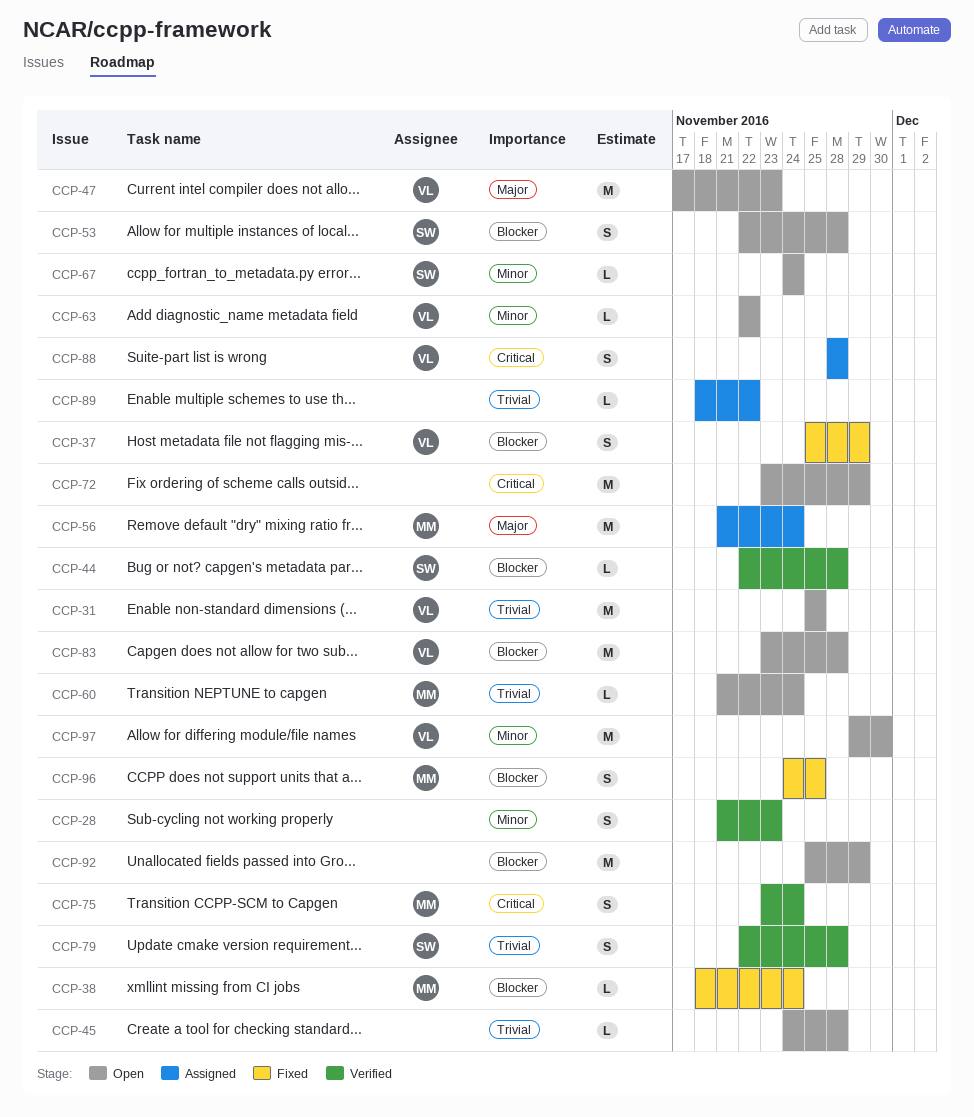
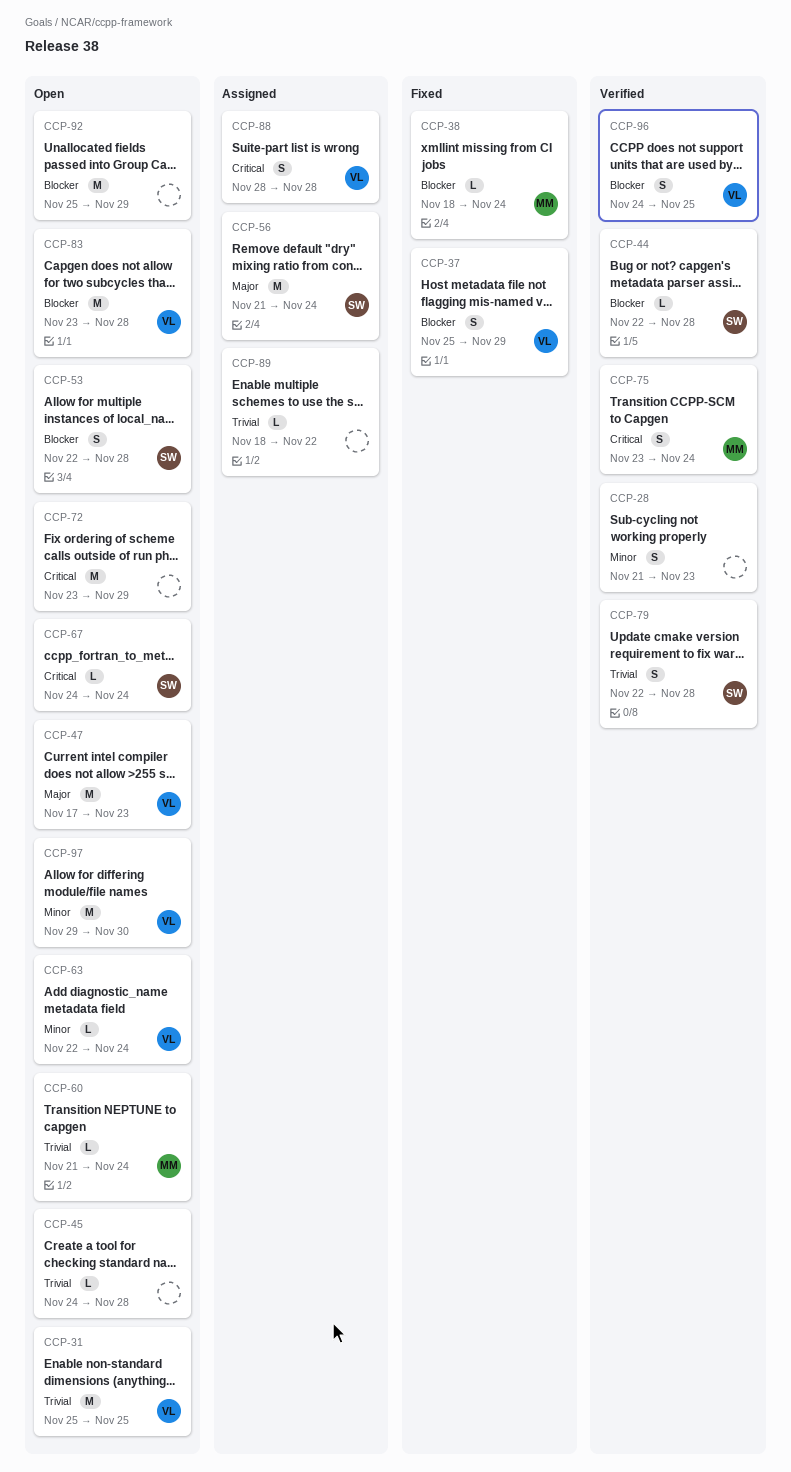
CCP-56, owner: MM -> SW
CCP-63, due: Nov 22 -> Nov 24
CCP-67, priority: Minor -> Critical
CCP-96, status: Fixed -> Verified
CCP-96, owner: MM -> VL

